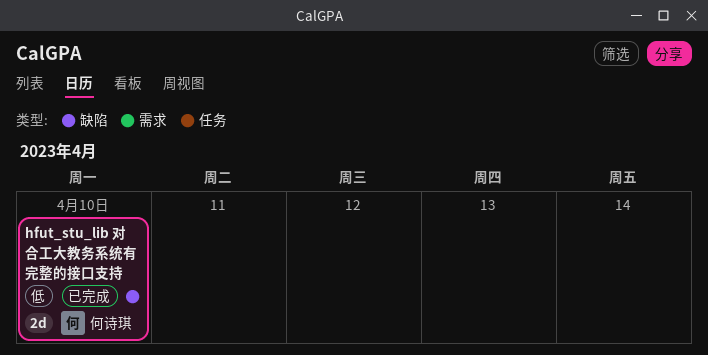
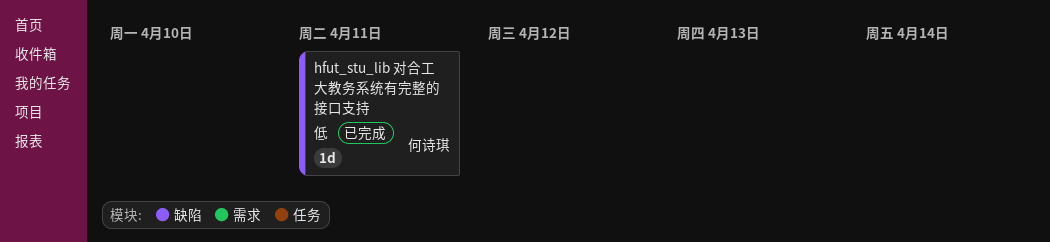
hfut_stu_lib 对合工大教务系统有完整的接口支持, estimate: 2d -> 1d
hfut_stu_lib 对合工大教务系统有完整的接口支持, due: Apr 10 -> Apr 11

